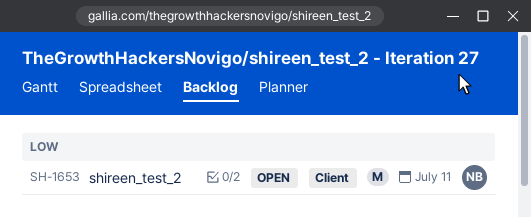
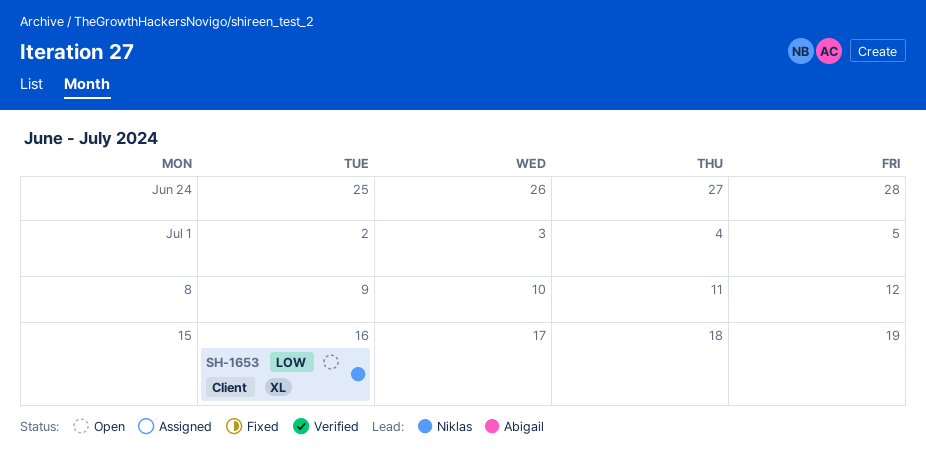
SH-1653, estimate: M -> XL
SH-1653, due: Jul 11 -> Jul 16

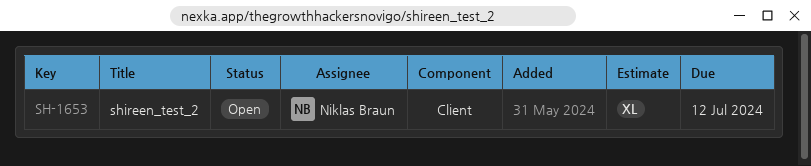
SH-1653, due: Jul 16 -> Jul 12

